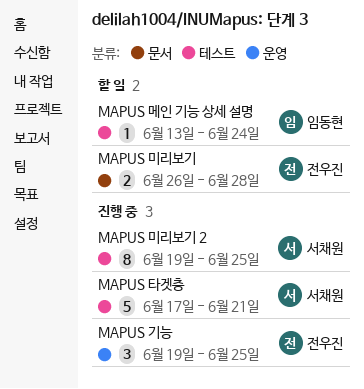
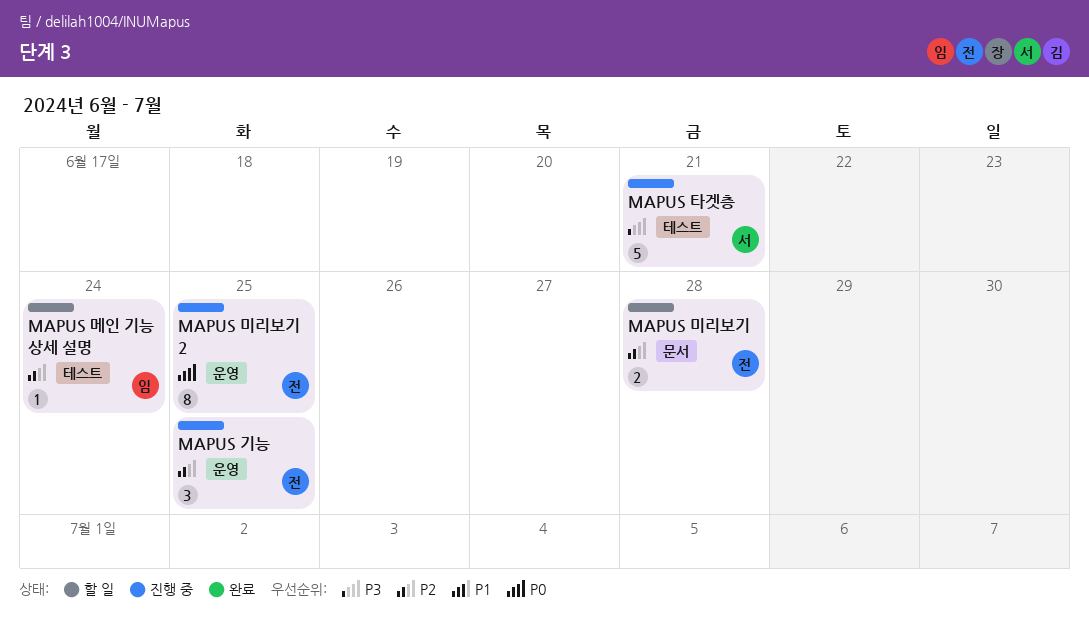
MAPUS 미리보기 2, owner: 서채원 -> 전우진
MAPUS 미리보기 2, label: 테스트 -> 운영

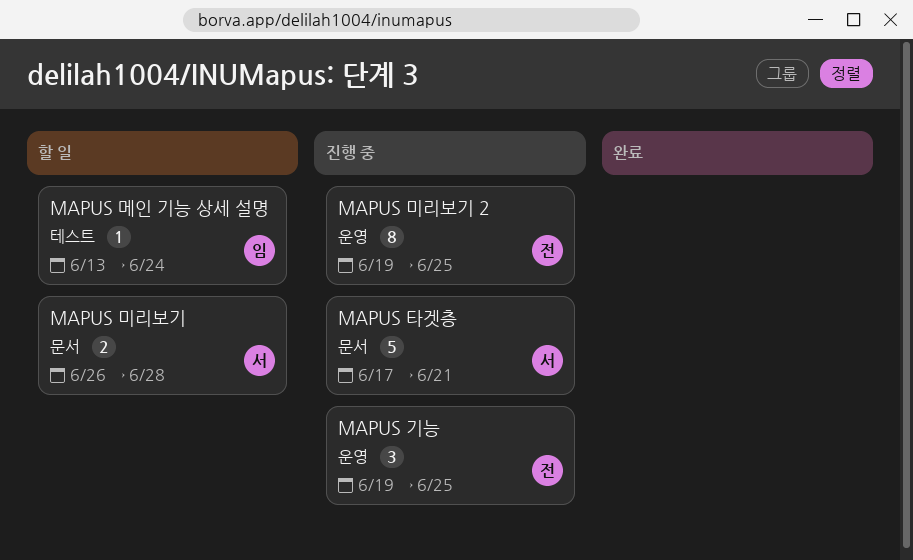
MAPUS 미리보기, owner: 전 -> 서
MAPUS 타겟층, label: 테스트 -> 문서

